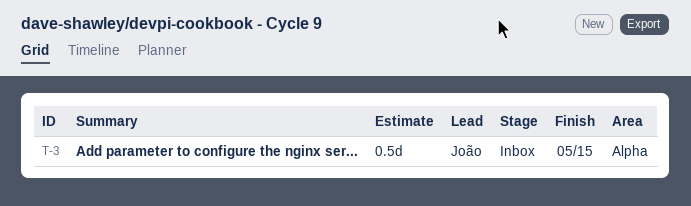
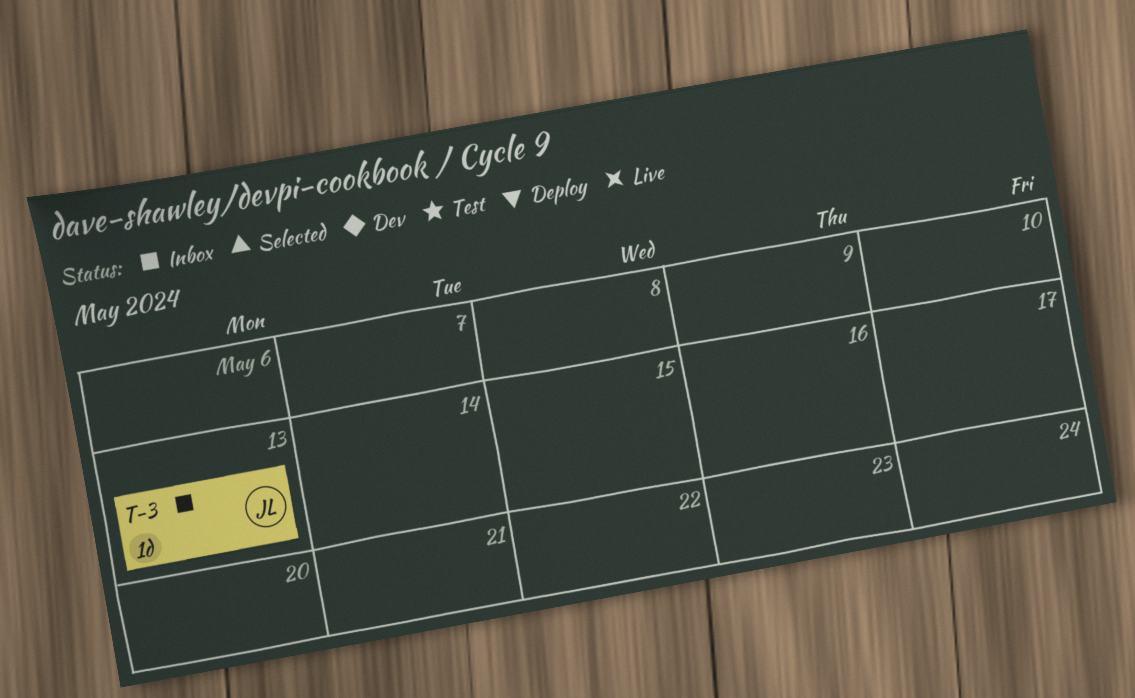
T-3, estimate: 0.5d -> 1d
T-3, due: May 15 -> May 13

